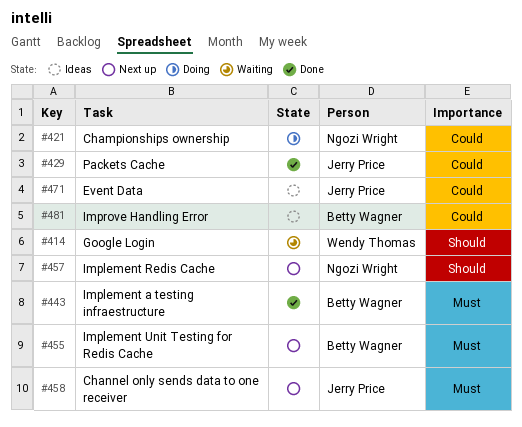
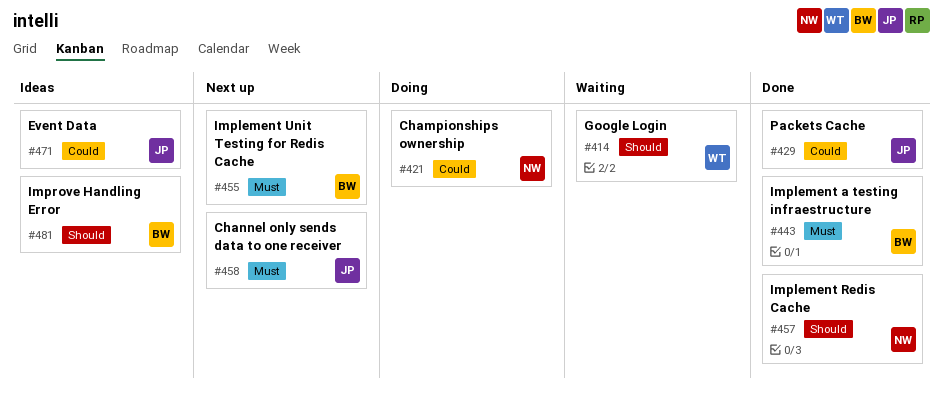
#457, status: Next up -> Done
#481, priority: Could -> Should

